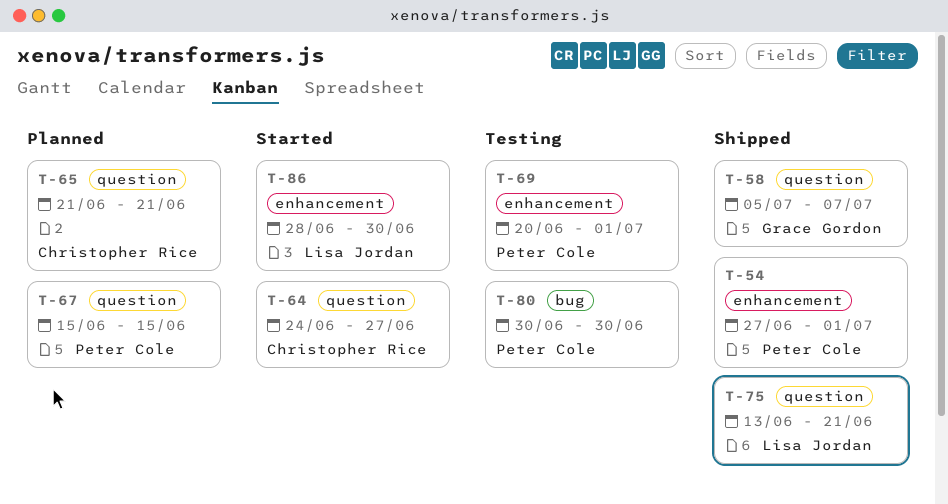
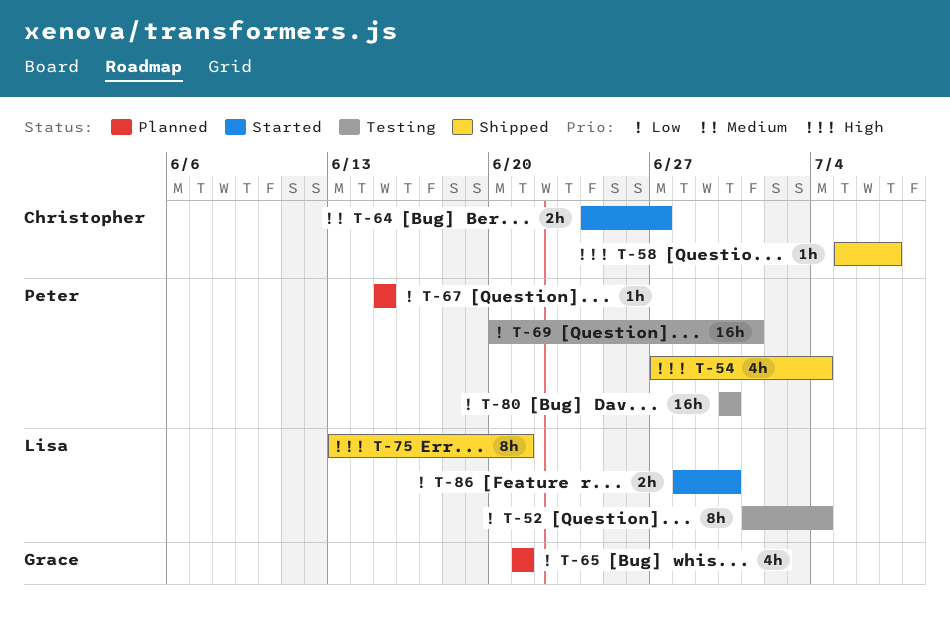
T-52: none -> present
T-54, due: Jul 1 -> Jul 4
T-58, owner: Grace Gordon -> Christopher Rice
T-65, owner: Christopher Rice -> Grace Gordon

